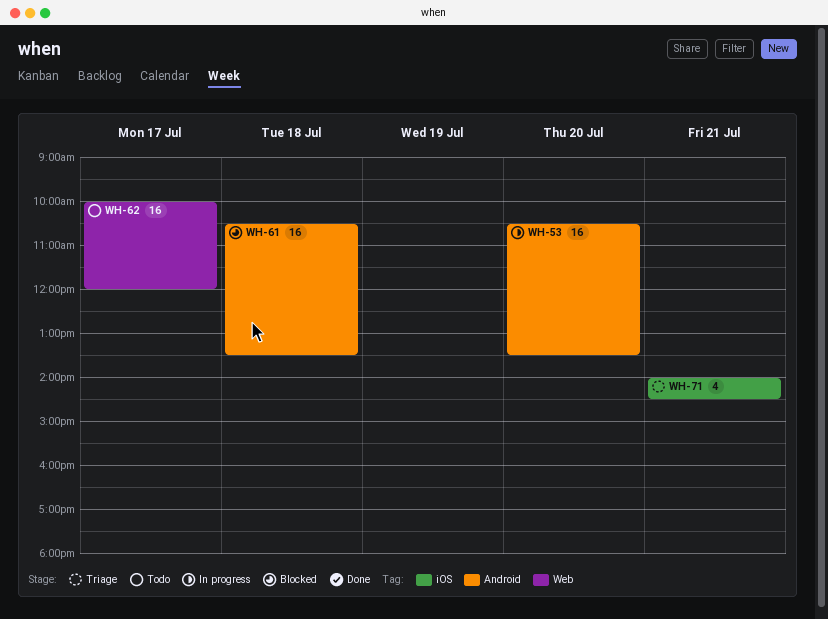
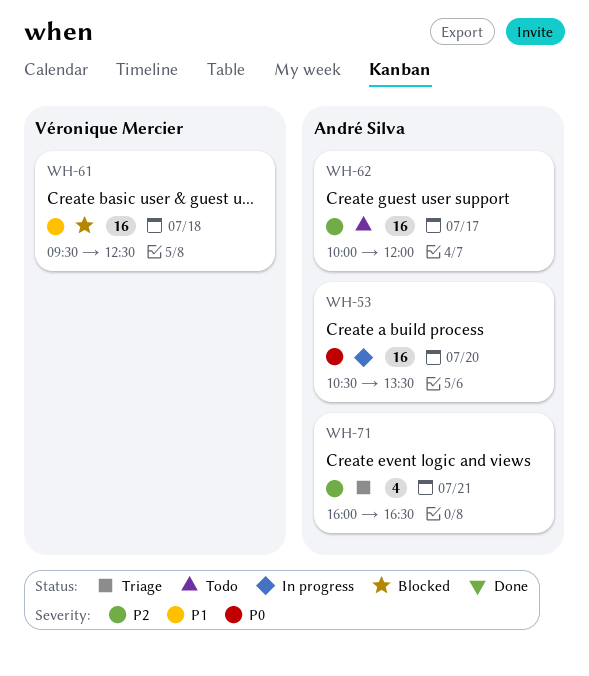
WH-61, begins: 10:30 -> 09:30
WH-61, ends: 13:30 -> 12:30
WH-71, begins: 14:00 -> 16:00
WH-71, ends: 14:30 -> 16:30

